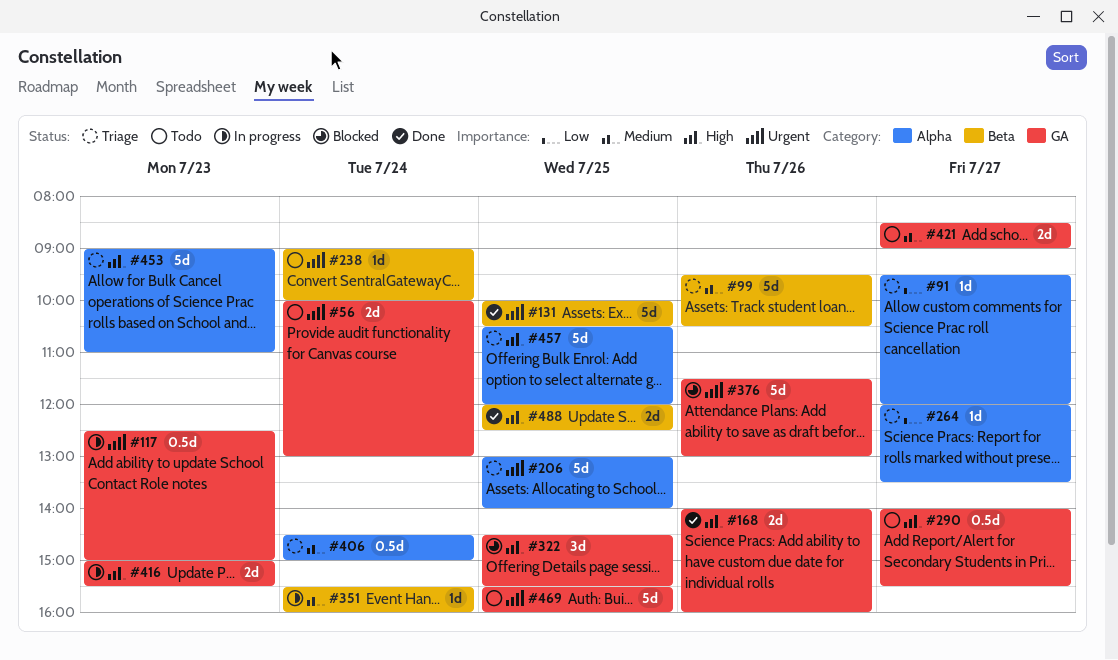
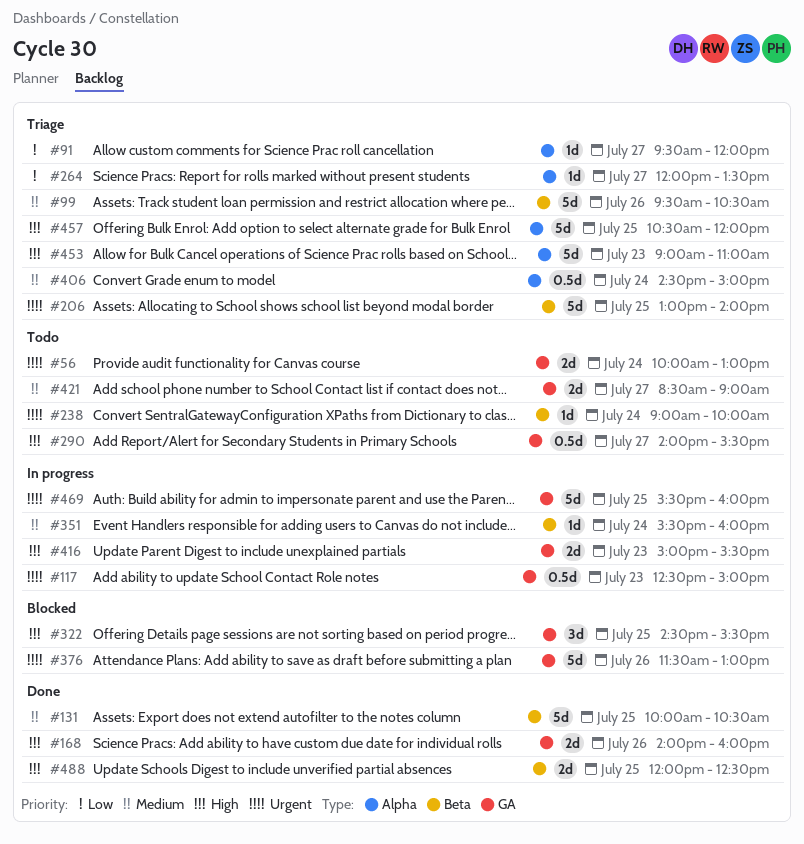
#131, priority: Urgent -> Medium
#206, label: Alpha -> Beta
#469, status: Todo -> In progress

